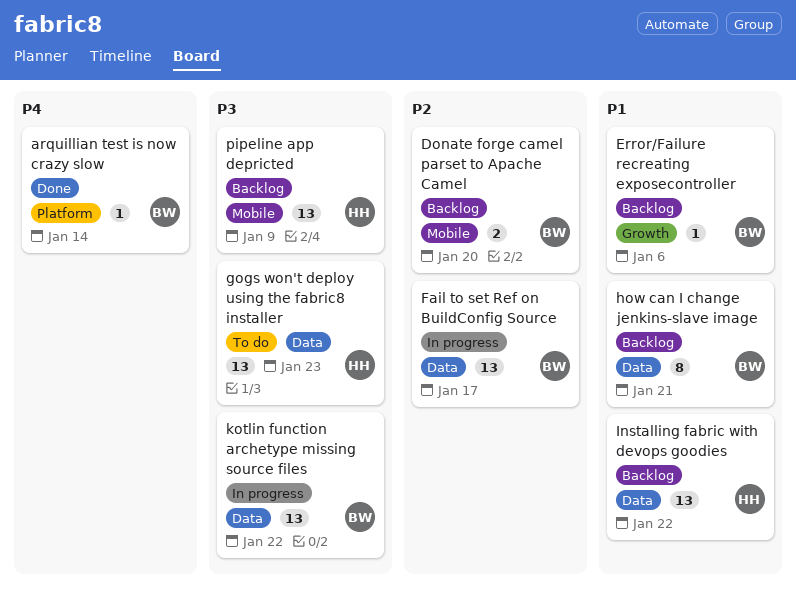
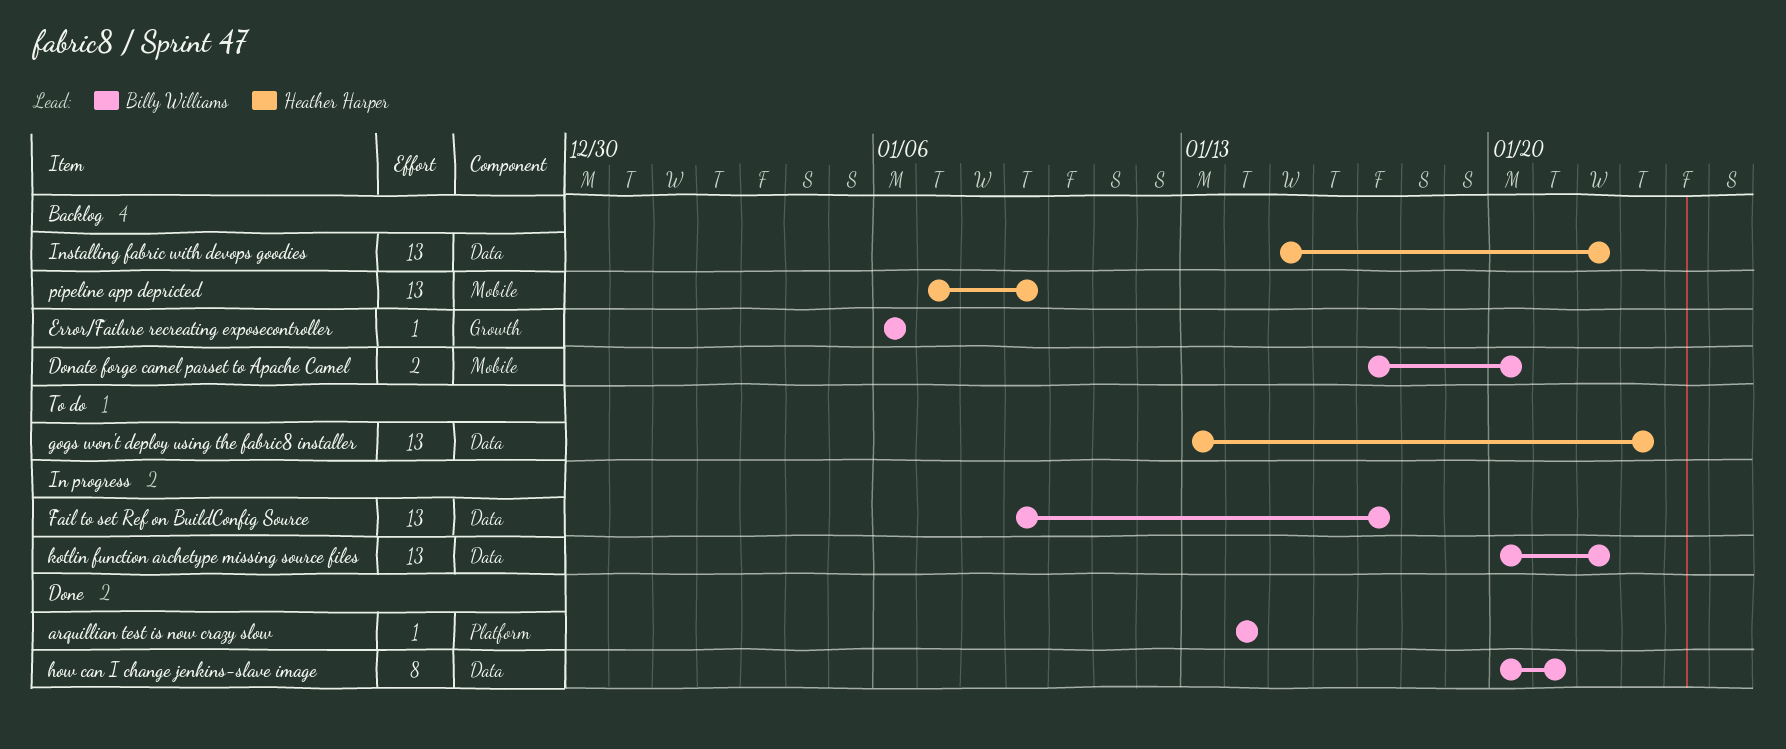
how can I change jenkins-slave image, status: Backlog -> Done

